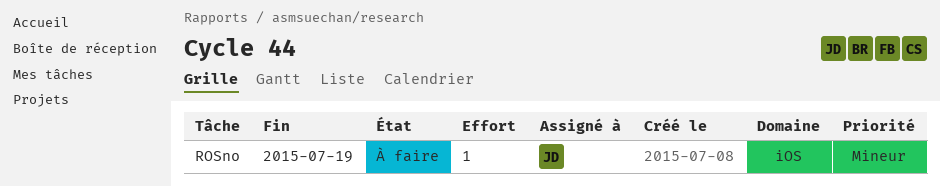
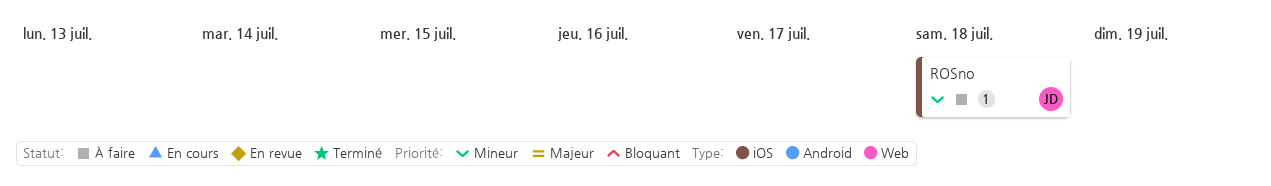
ROSno, due: Jul 19 -> Jul 18

